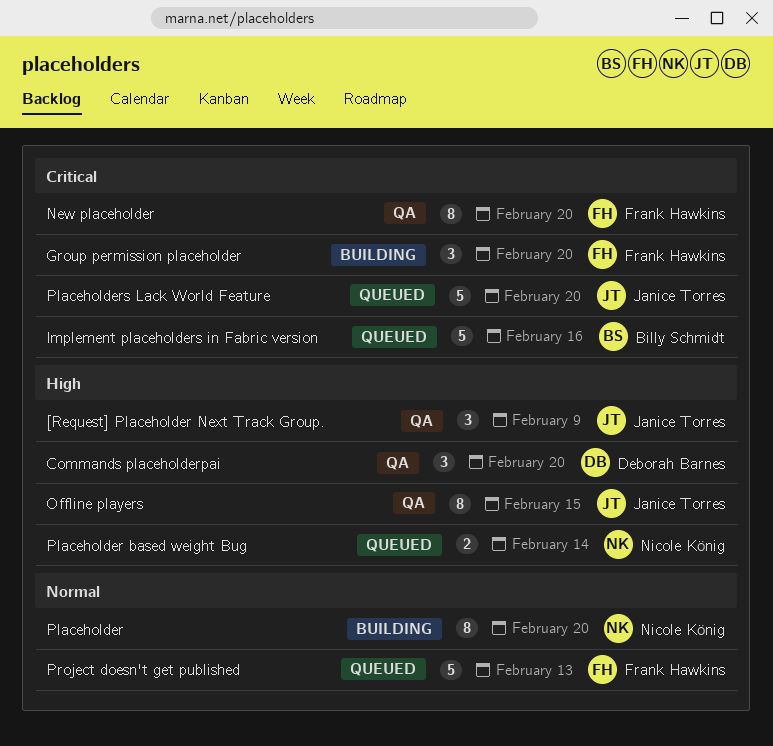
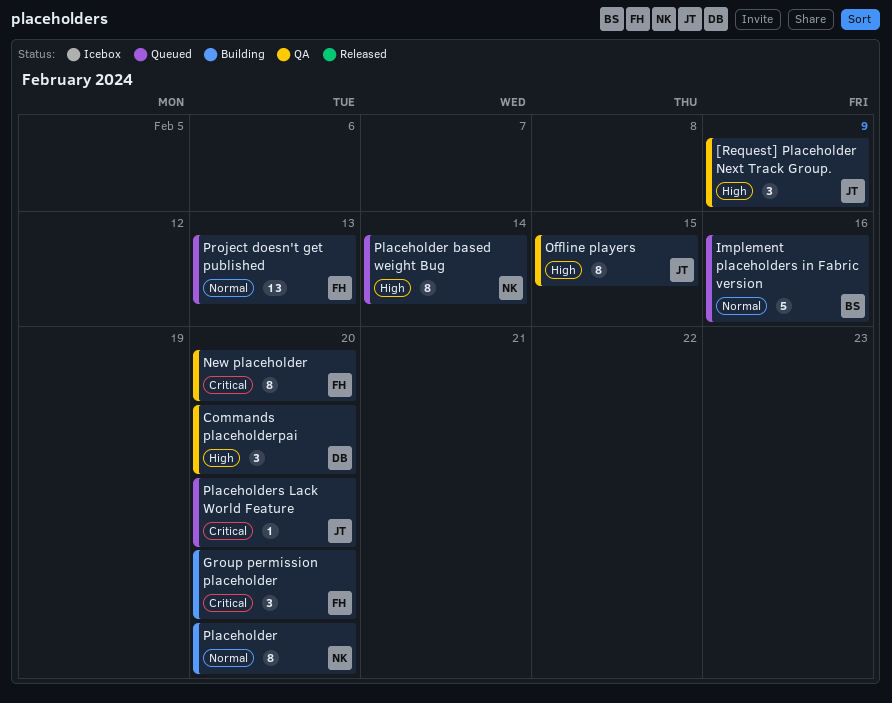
Implement placeholders in Fabric version, priority: Critical -> Normal
Placeholder based weight Bug, estimate: 2 -> 8
Placeholders Lack World Feature, estimate: 5 -> 1
Project doesn't get published, estimate: 5 -> 13

